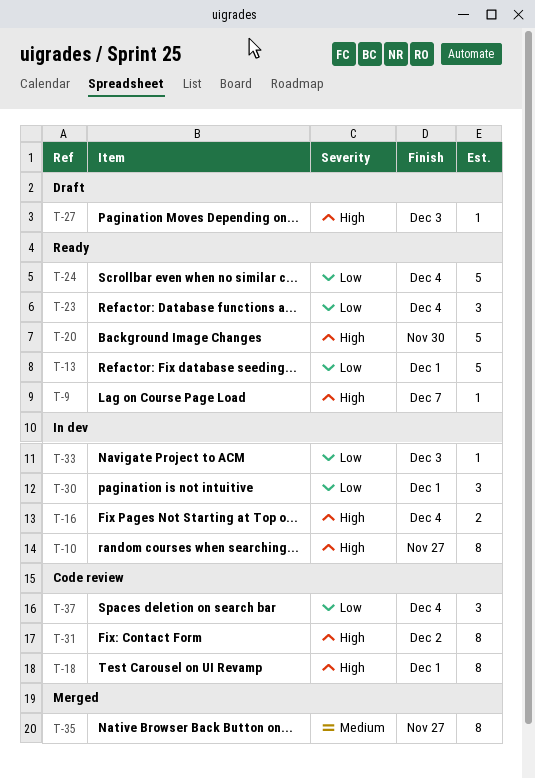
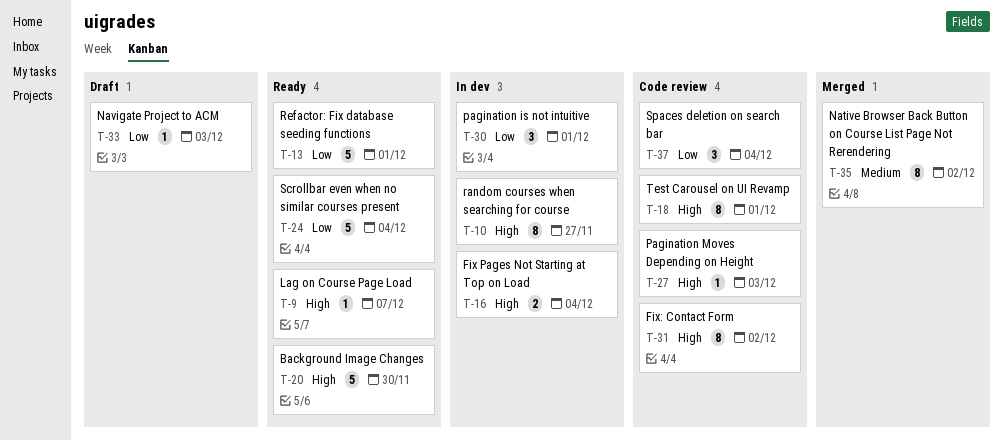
T-23: present -> none
T-27, status: Draft -> Code review
T-33, status: In dev -> Draft
T-35, due: Nov 27 -> Dec 2

